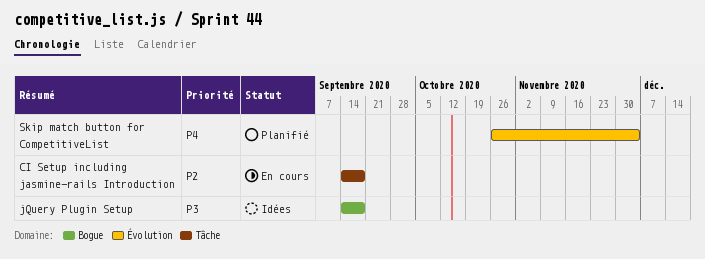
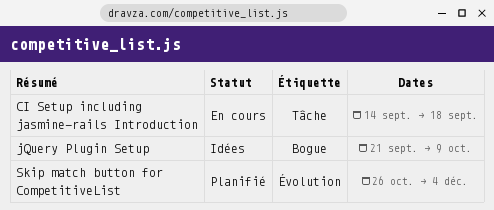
jQuery Plugin Setup, start: Sep 14 -> Sep 21
jQuery Plugin Setup, due: Sep 18 -> Oct 9

